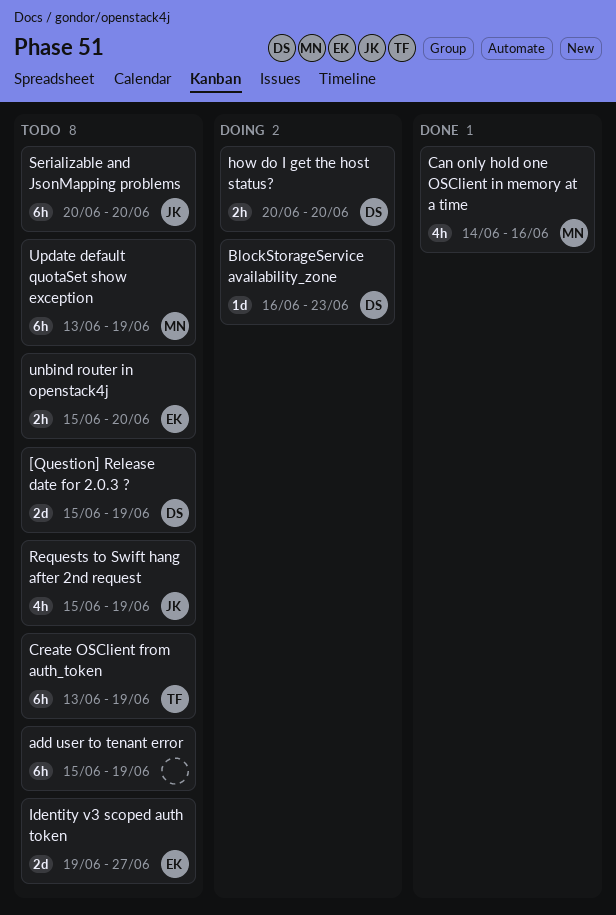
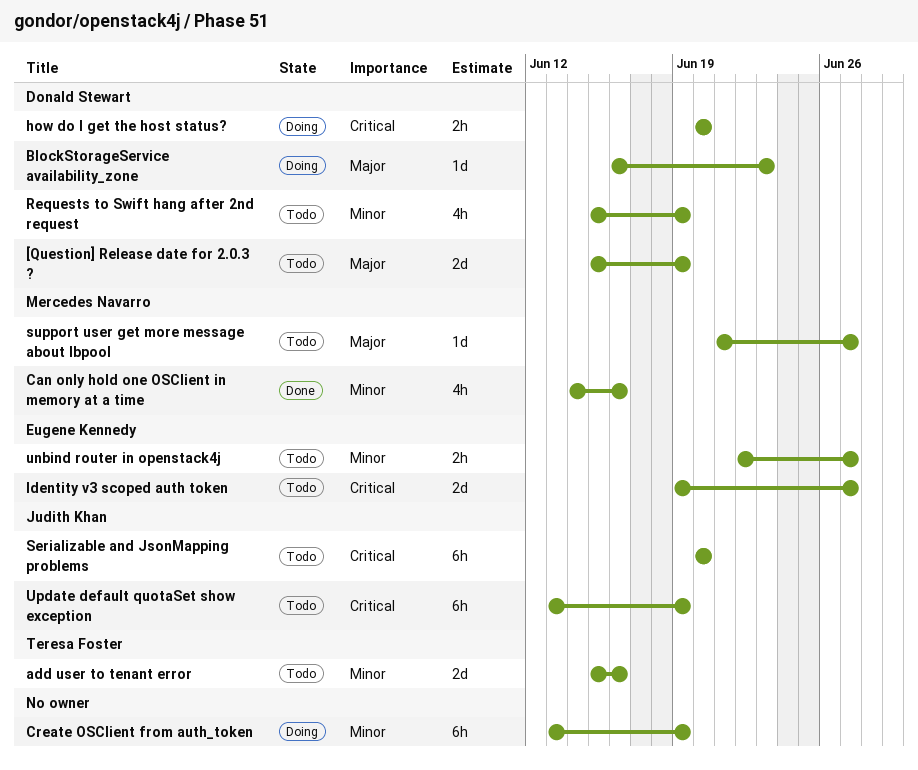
add user to tenant error, owner: none -> Teresa Foster
add user to tenant error, estimate: 6h -> 2d
add user to tenant error, due: Jun 19 -> Jun 16
Create OSClient from auth_token, status: Todo -> Doing
Create OSClient from auth_token, owner: Teresa Foster -> none
Requests to Swift hang after 2nd request, owner: Judith Khan -> Donald Stewart
support user get more message about lbpool: none -> present
unbind router in openstack4j, start: Jun 15 -> Jun 22
unbind router in openstack4j, due: Jun 20 -> Jun 27
Update default quotaSet show exception, owner: Mercedes Navarro -> Judith Khan

